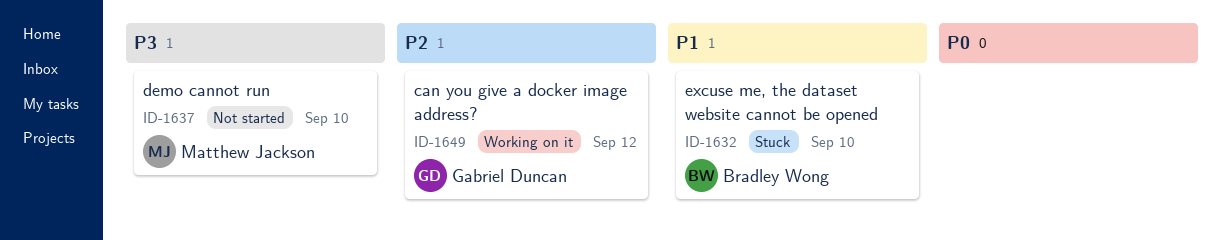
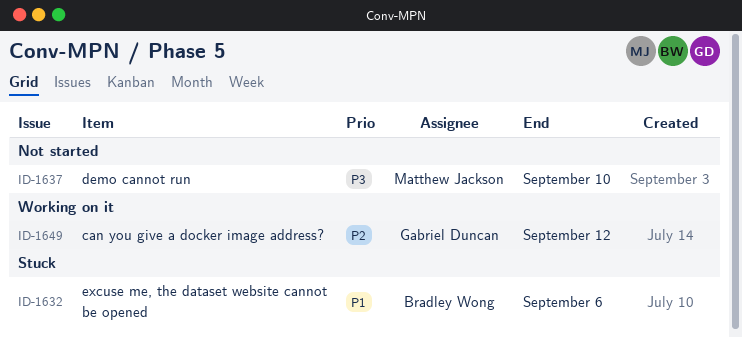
ID-1632, due: Sep 10 -> Sep 6

